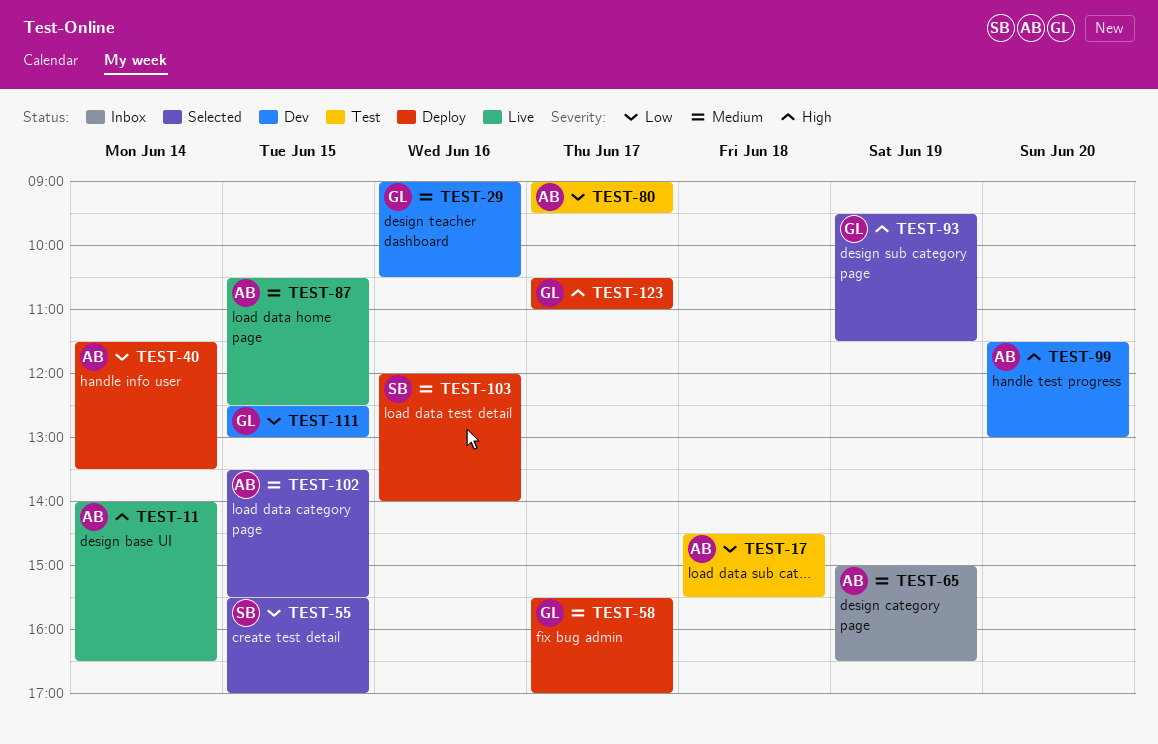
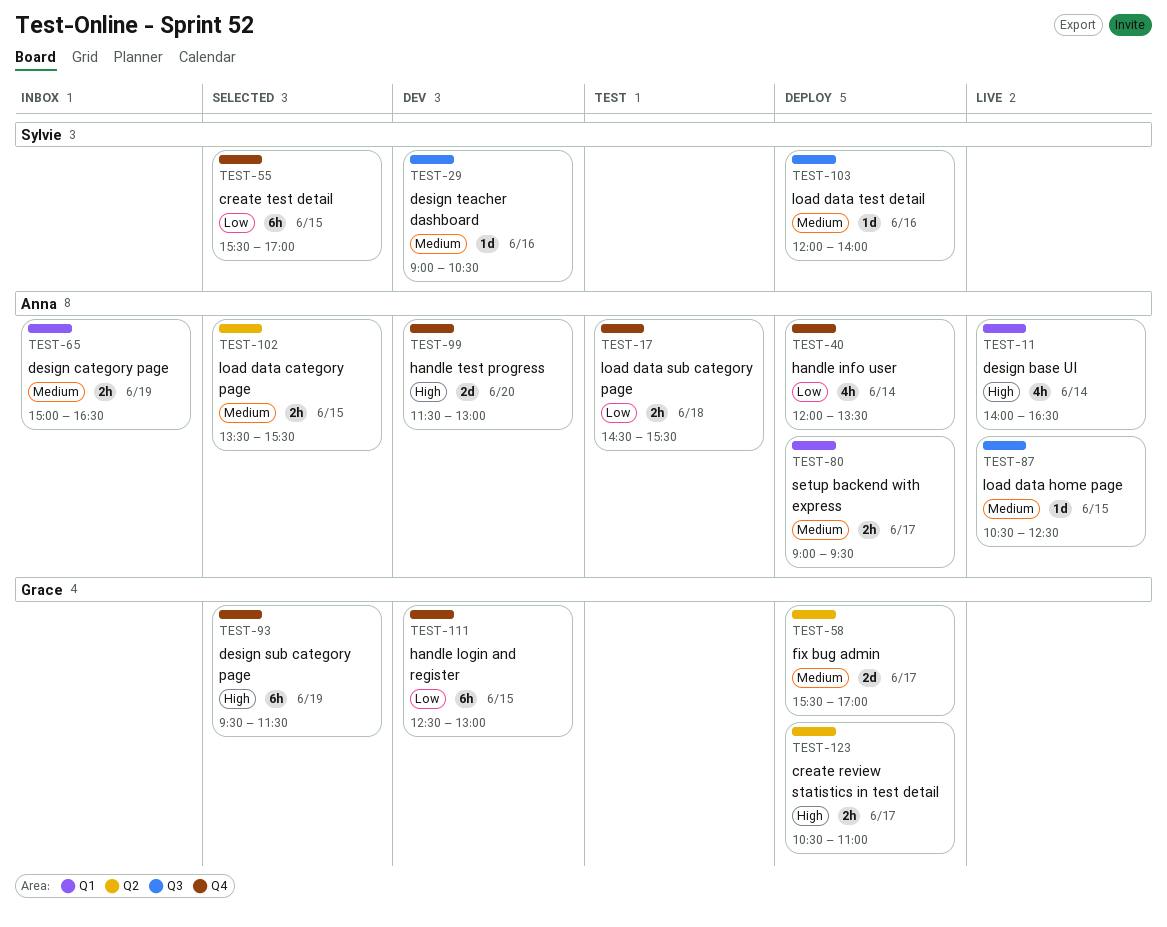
TEST-29, owner: Grace -> Sylvie
TEST-40, begins: 11:30 -> 12:00
TEST-80, status: Test -> Deploy
TEST-80, priority: Low -> Medium

